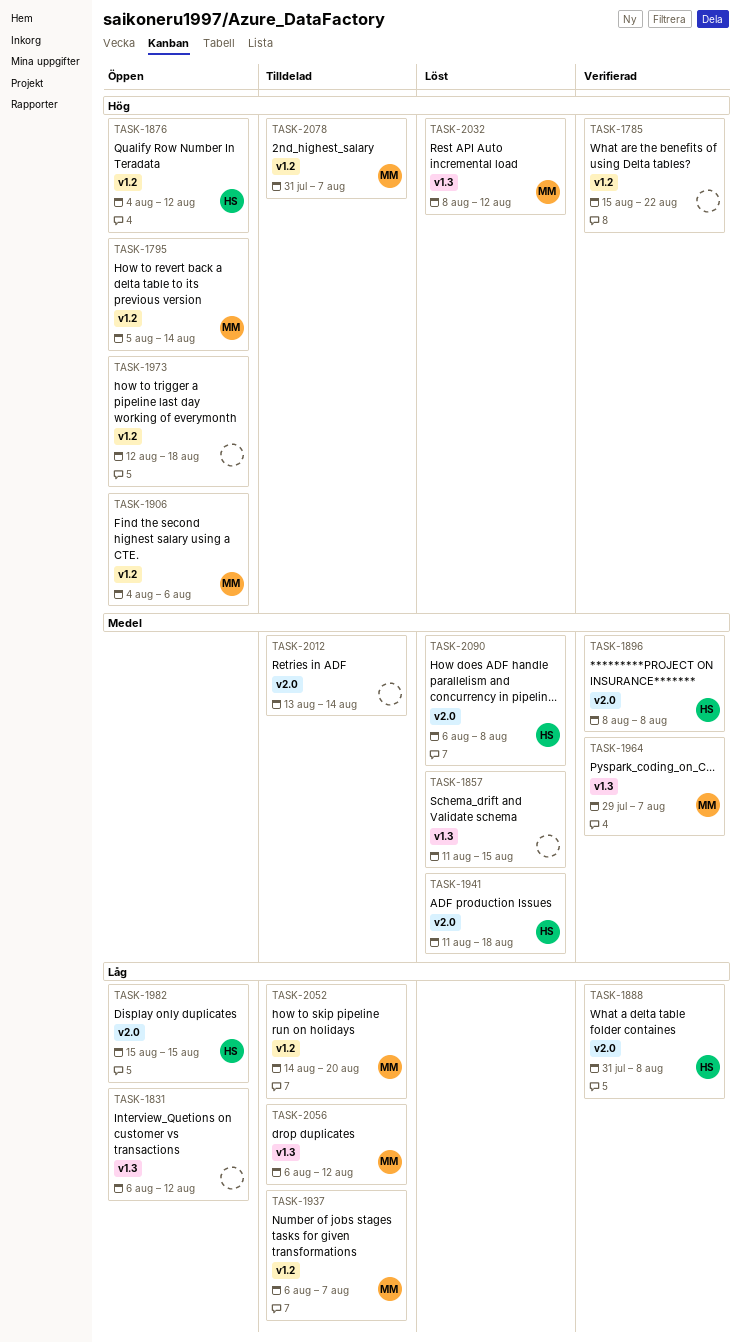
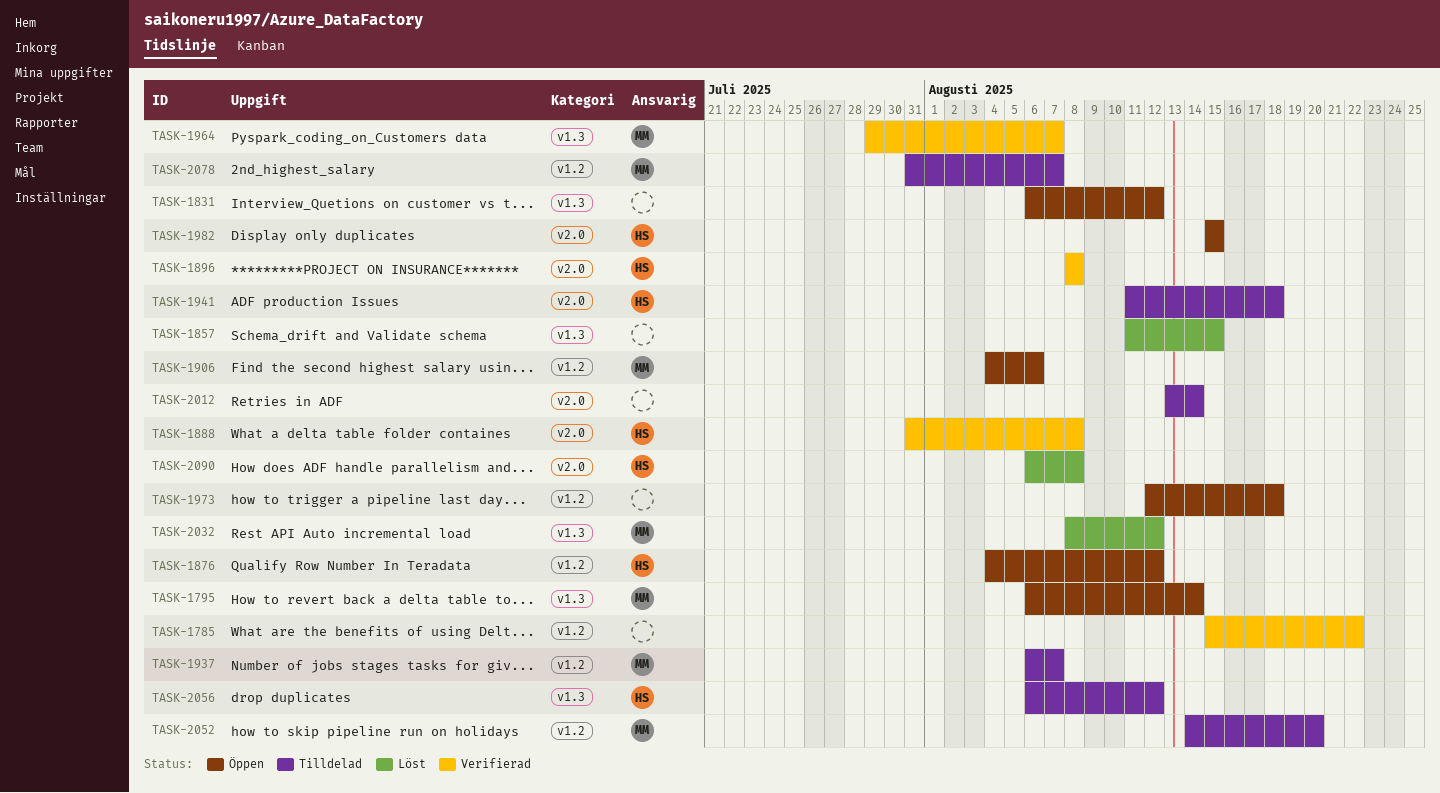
TASK-1795, label: v1.2 -> v1.3
TASK-1795, start: Aug 5 -> Aug 6
TASK-1941, status: Löst -> Tilldelad
TASK-2056, owner: MM -> HS

